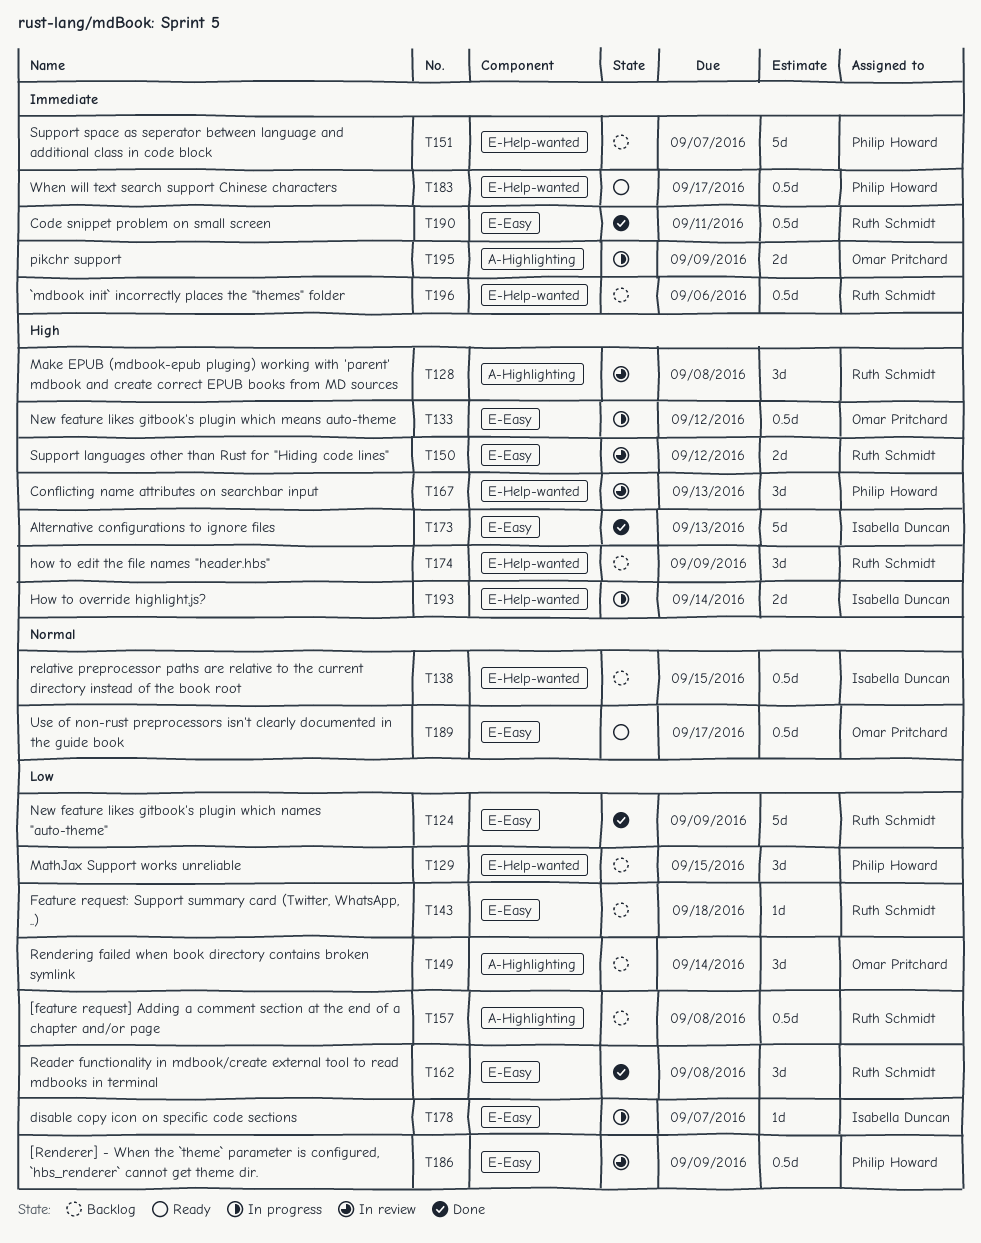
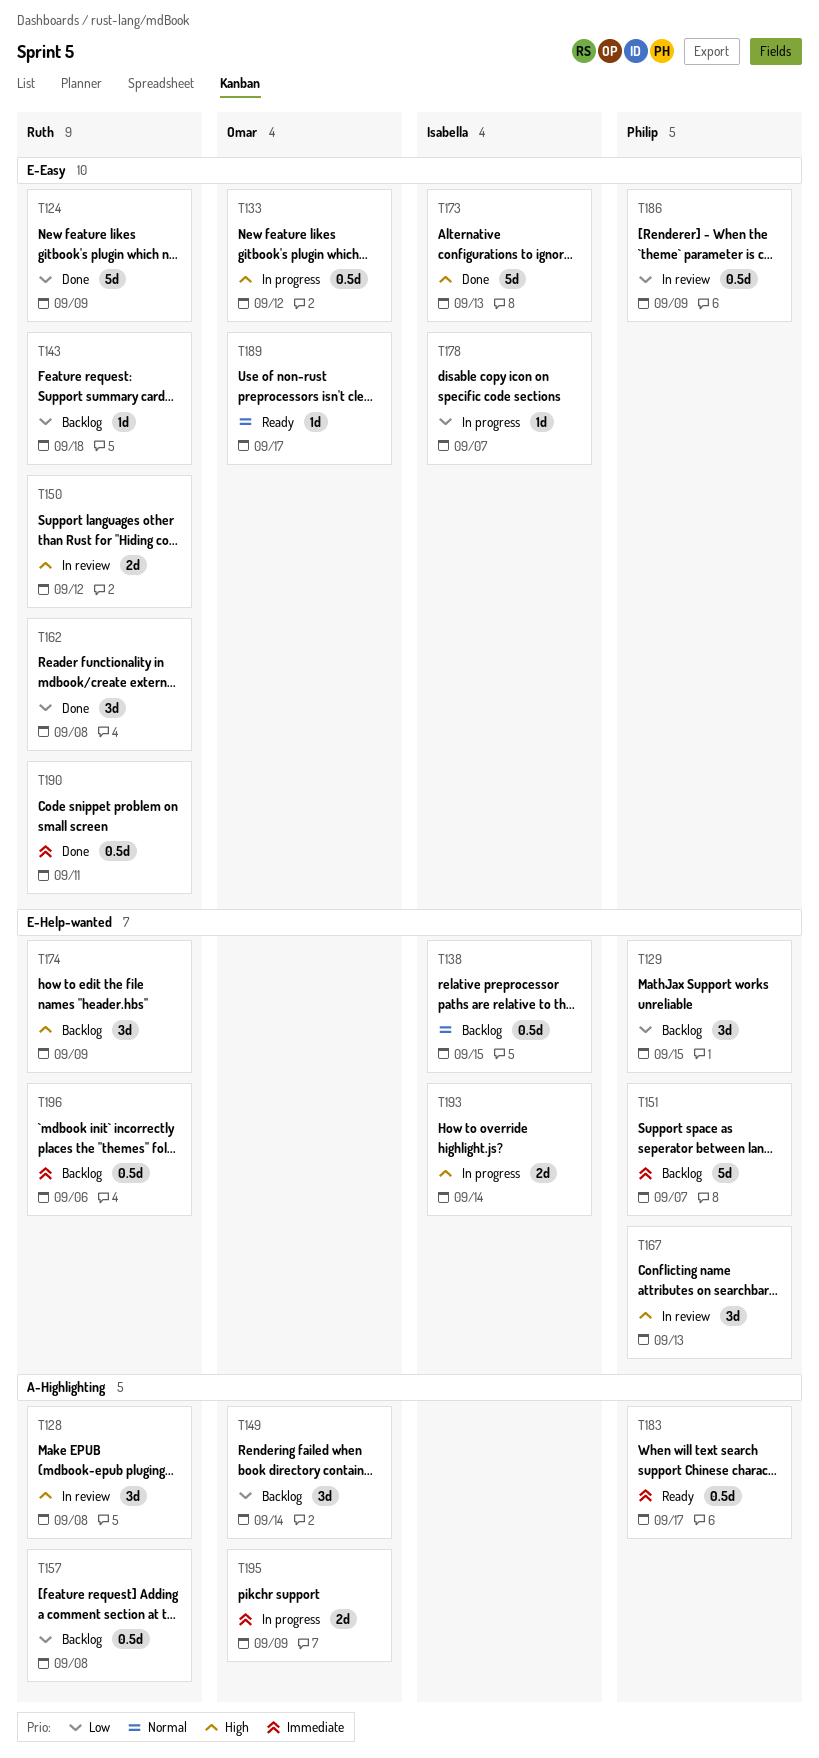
T183, label: E-Help-wanted -> A-Highlighting
T189, estimate: 0.5d -> 1d

